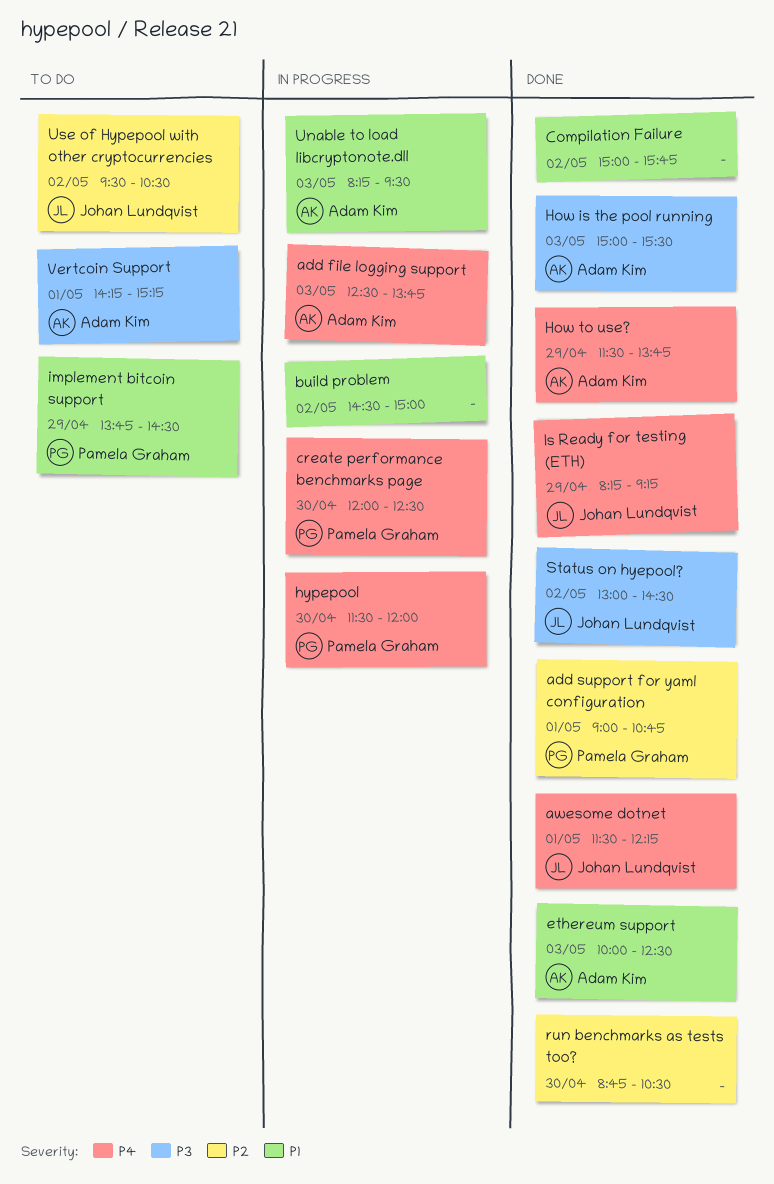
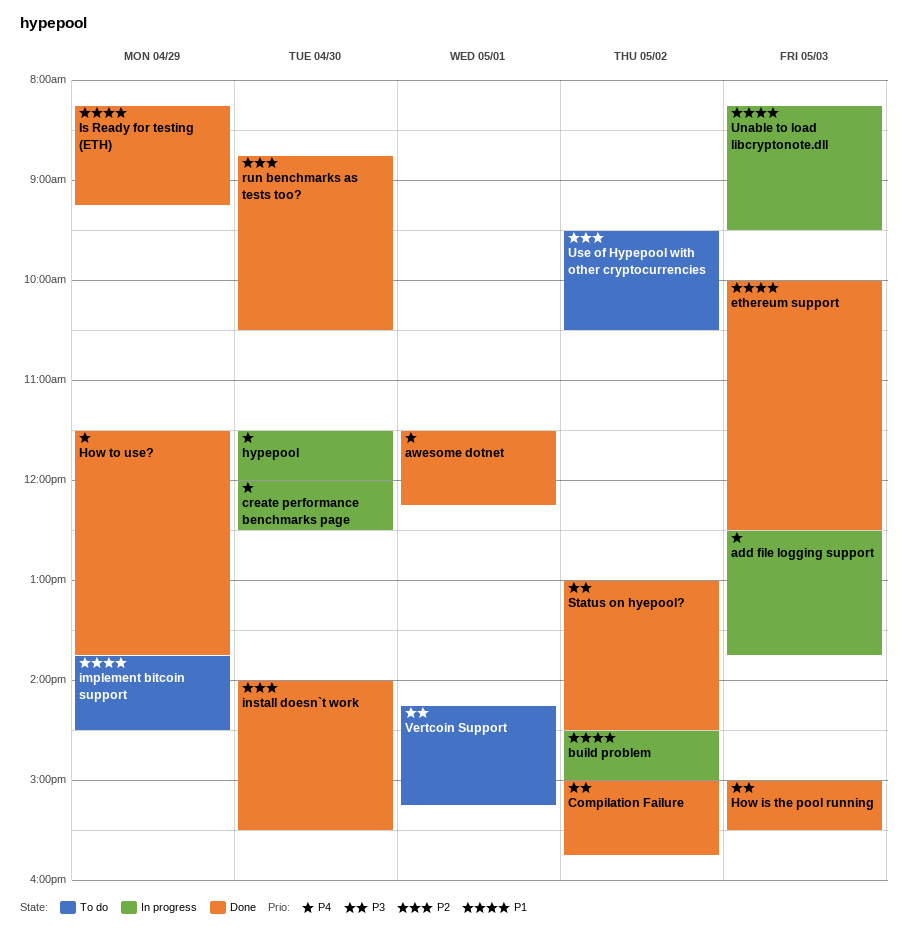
add support for yaml configuration: present -> none
Compilation Failure, priority: P1 -> P3
install doesn`t work: none -> present
Is Ready for testing (ETH), priority: P4 -> P1

